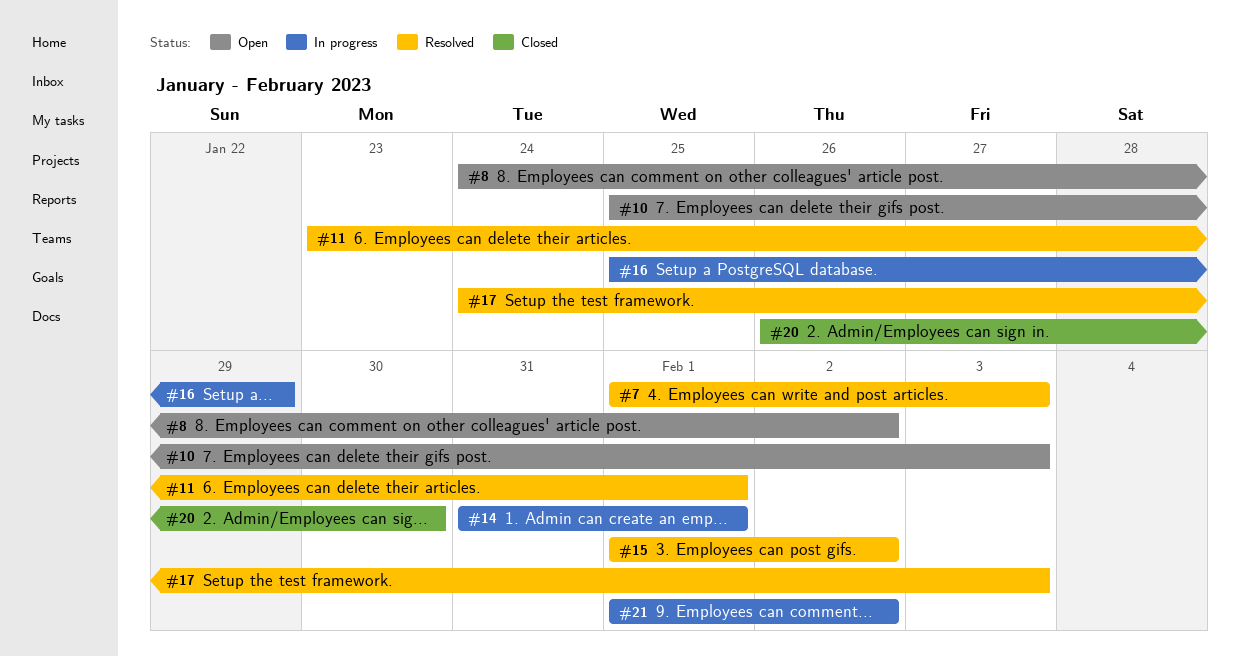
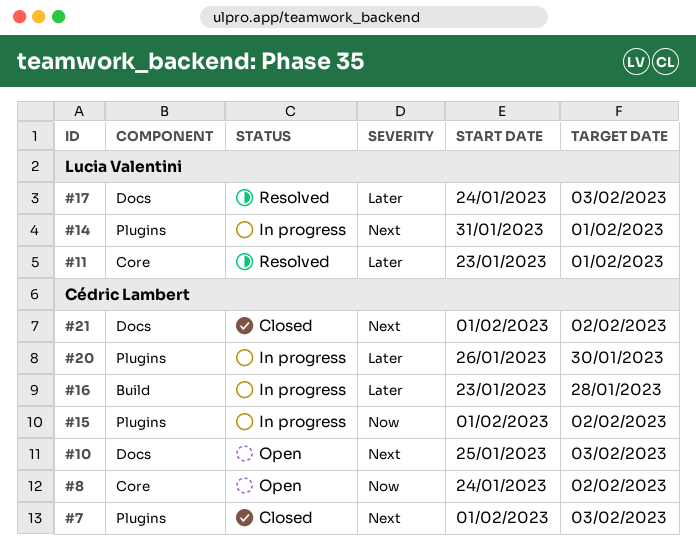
#7, status: Resolved -> Closed
#15, status: Resolved -> In progress
#16, start: Jan 25 -> Jan 23
#16, due: Jan 29 -> Jan 28
#20, status: Closed -> In progress
#21, status: In progress -> Closed

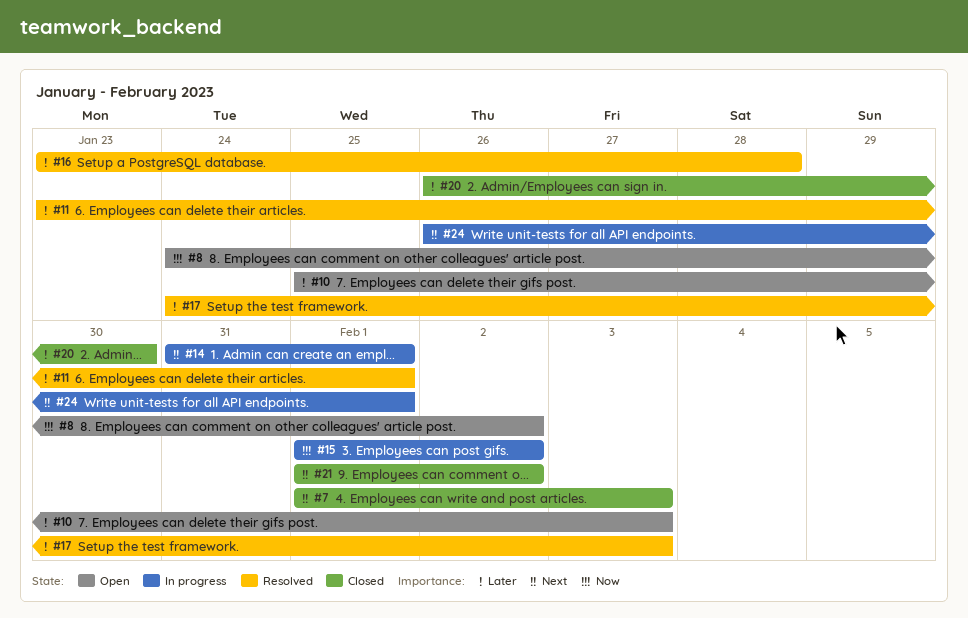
#10, priority: Next -> Later
#16, status: In progress -> Resolved
#20, status: In progress -> Closed
#24: none -> present

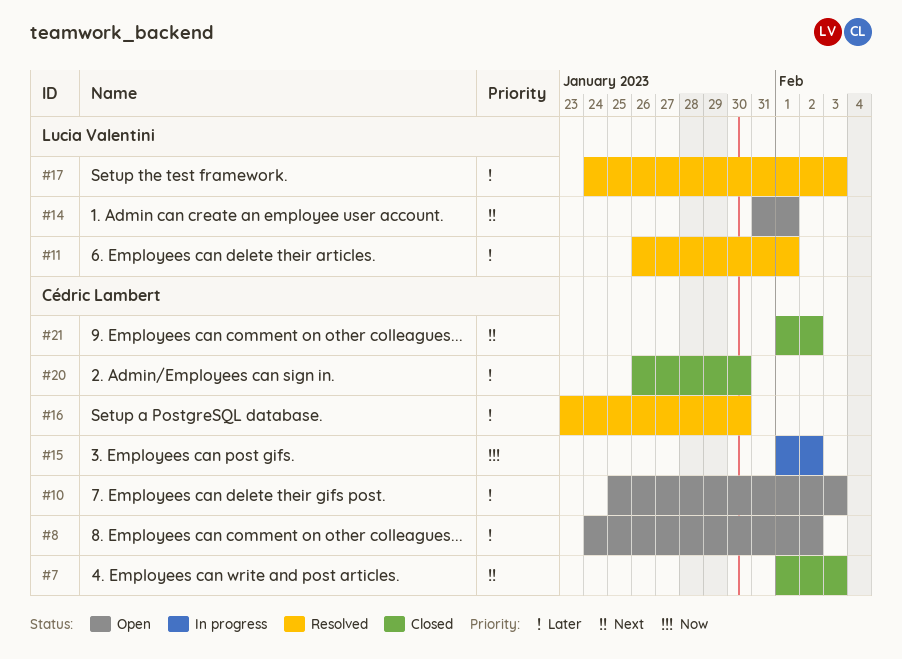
#8, priority: Now -> Later
#11, start: Jan 23 -> Jan 26
#14, status: In progress -> Open
#16, due: Jan 28 -> Jan 30
#24: present -> none

